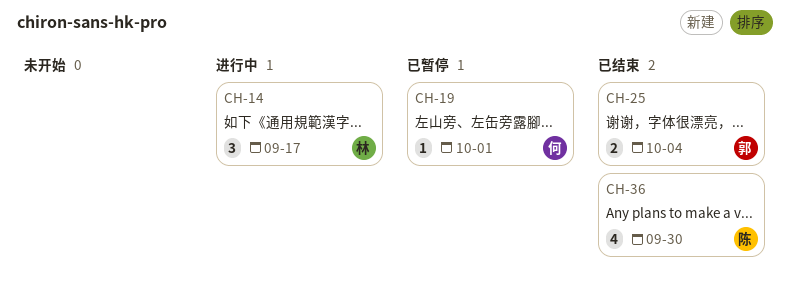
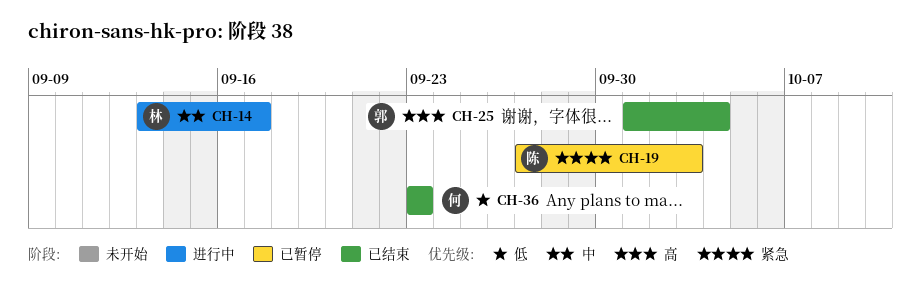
CH-19, owner: 何 -> 陈
CH-19, due: Oct 1 -> Oct 3
CH-36, owner: 陈 -> 何
CH-36, due: Sep 30 -> Sep 23

